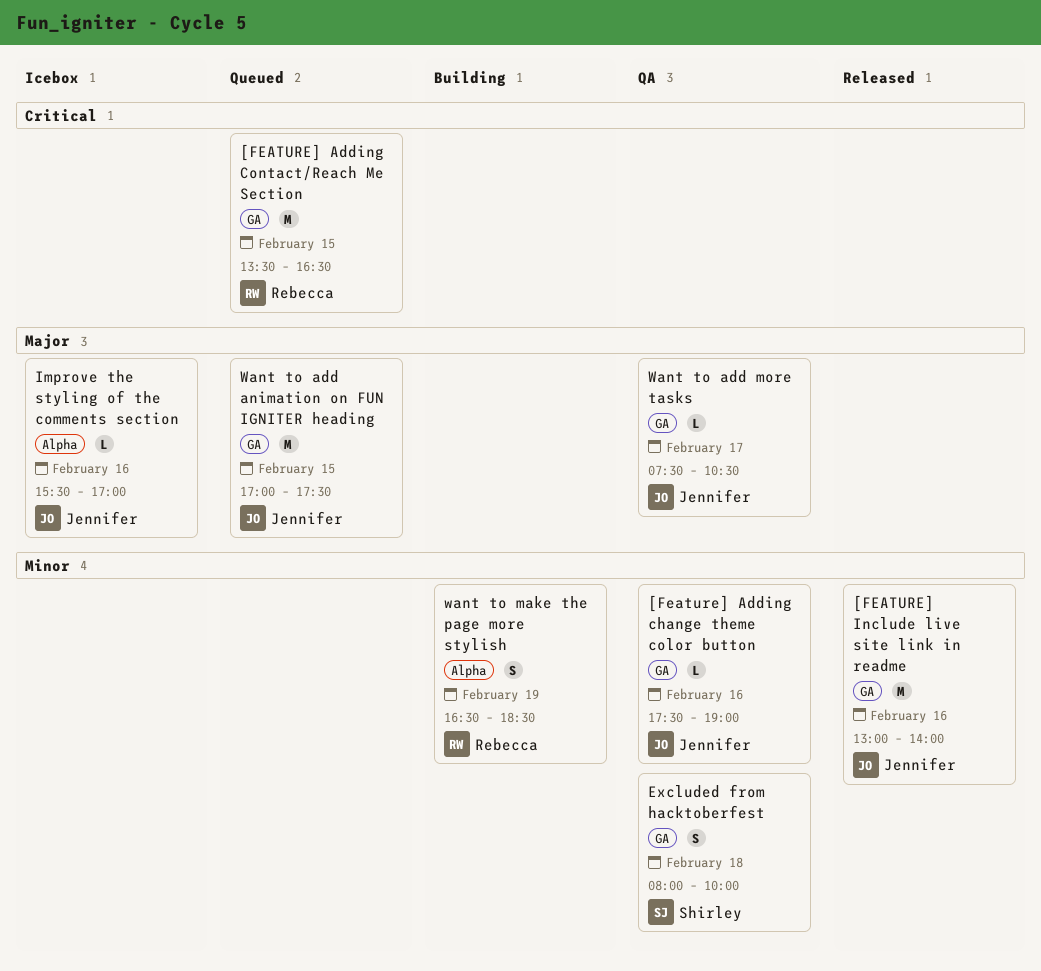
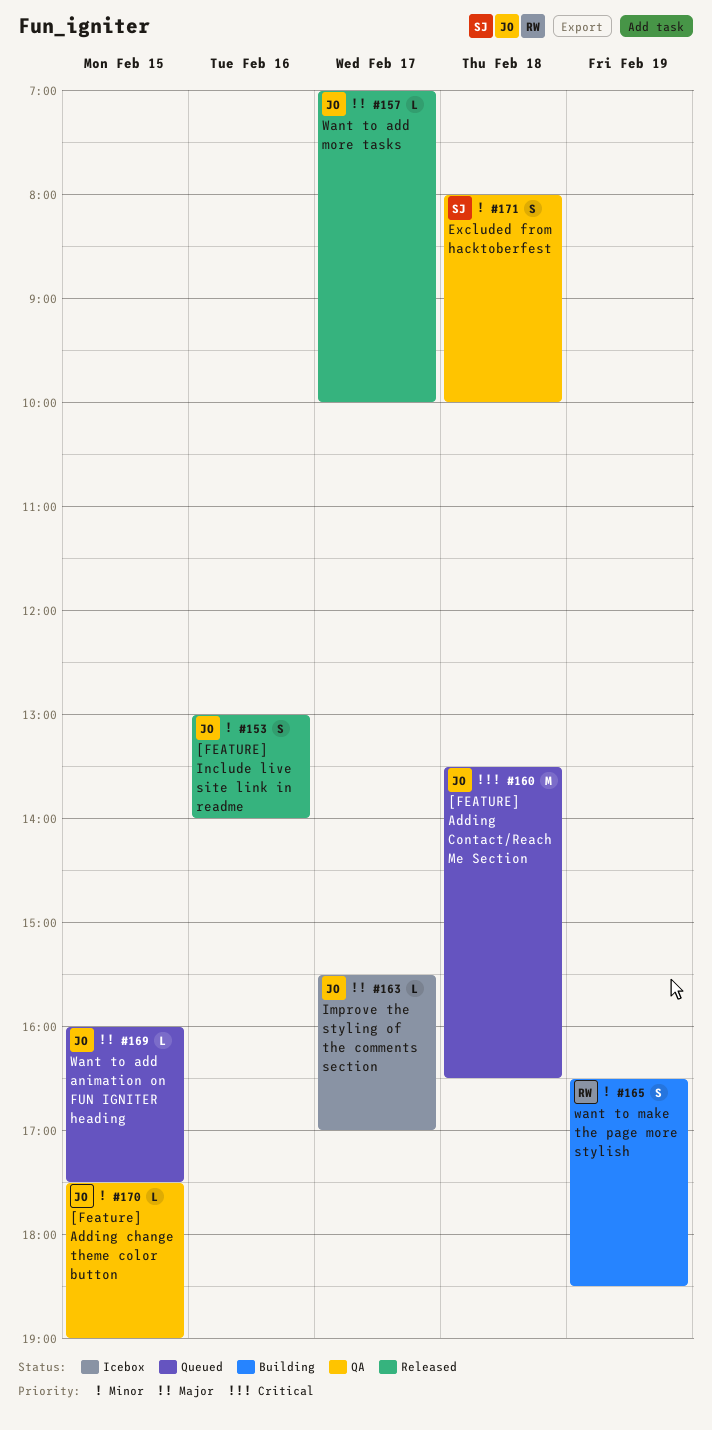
[Feature] Adding change theme color button, day: Feb 16 -> Feb 15
[FEATURE] Adding Contact/Reach Me Section, owner: Rebecca -> Jennifer
[FEATURE] Adding Contact/Reach Me Section, day: Feb 15 -> Feb 18
[FEATURE] Include live site link in readme, estimate: M -> S
Improve the styling of the comments section, day: Feb 16 -> Feb 17
Want to add animation on FUN IGNITER heading, estimate: M -> L
Want to add animation on FUN IGNITER heading, begins: 17:00 -> 16:00
Want to add more tasks, status: QA -> Released
Want to add more tasks, begins: 07:30 -> 07:00
Want to add more tasks, ends: 10:30 -> 10:00

